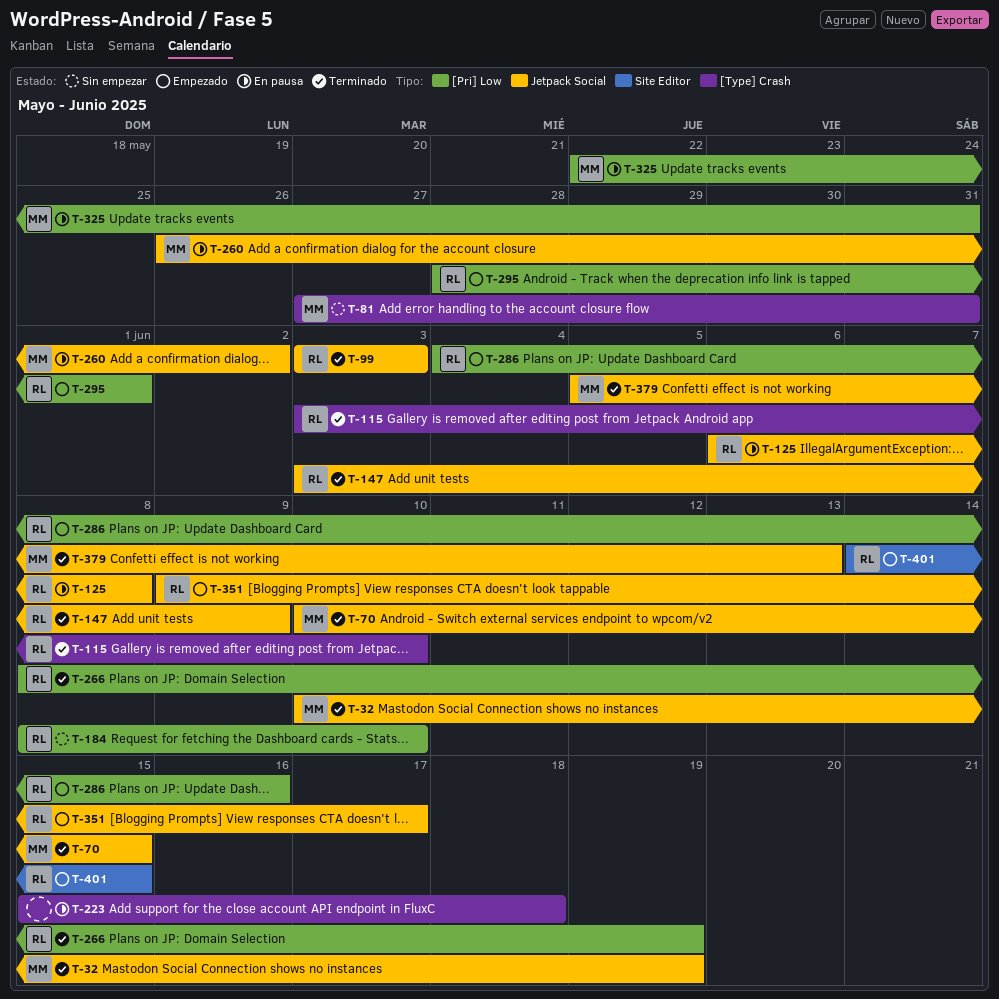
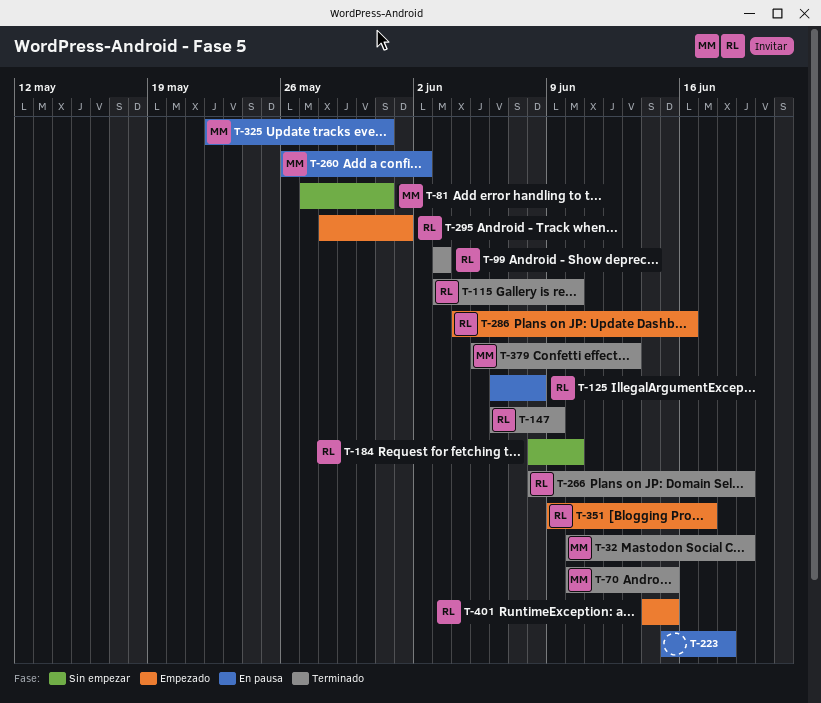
T-147, start: Jun 3 -> Jun 6

